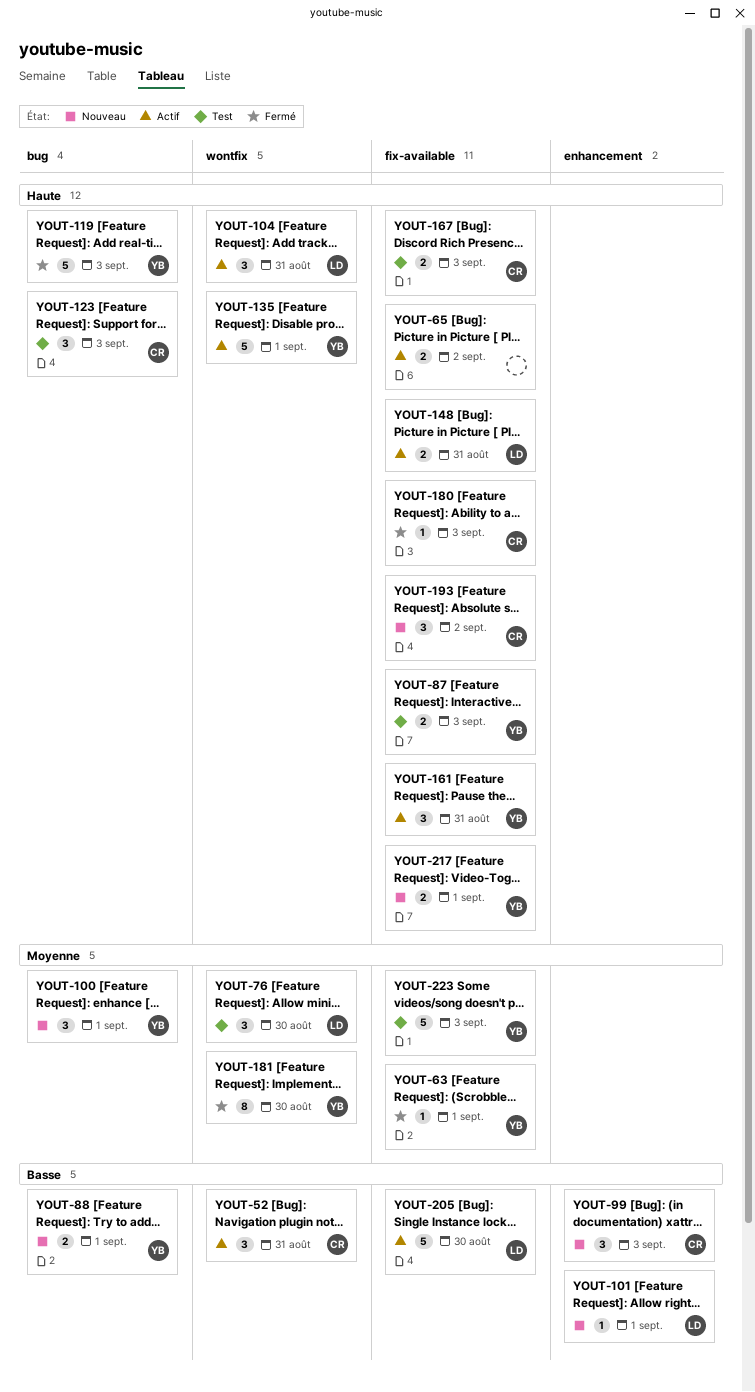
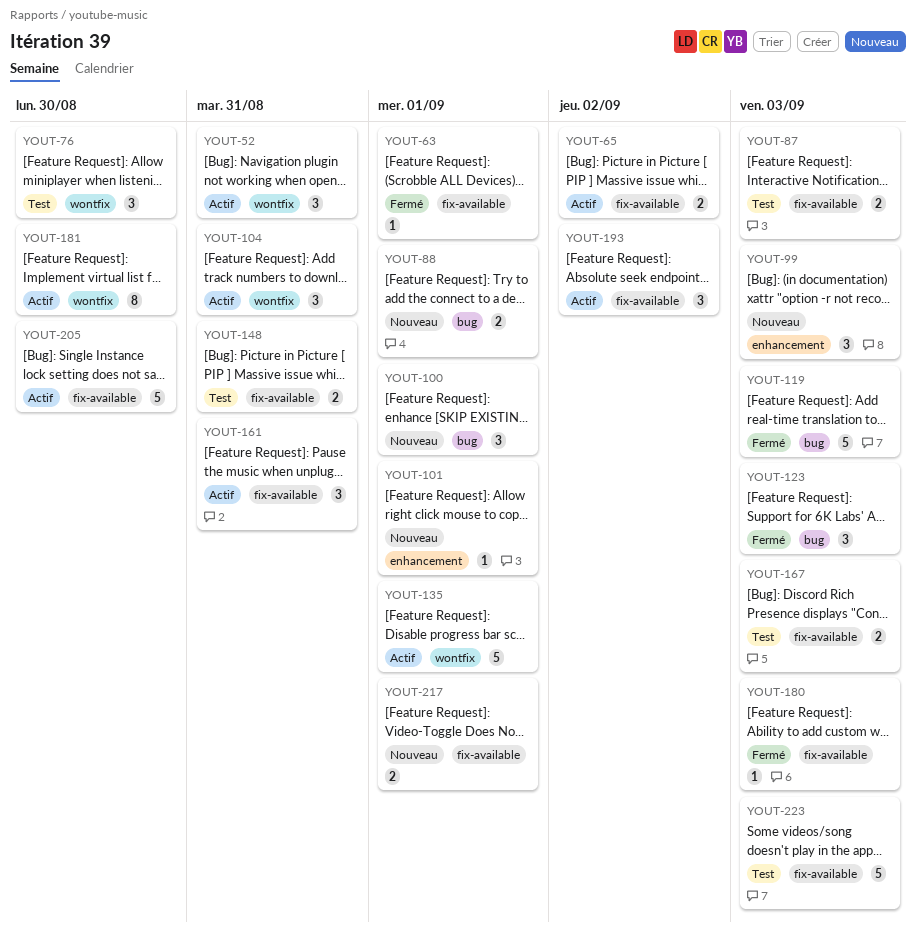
YOUT-123, status: Test -> Fermé
YOUT-148, status: Actif -> Test
YOUT-181, status: Fermé -> Actif
YOUT-193, status: Nouveau -> Actif

